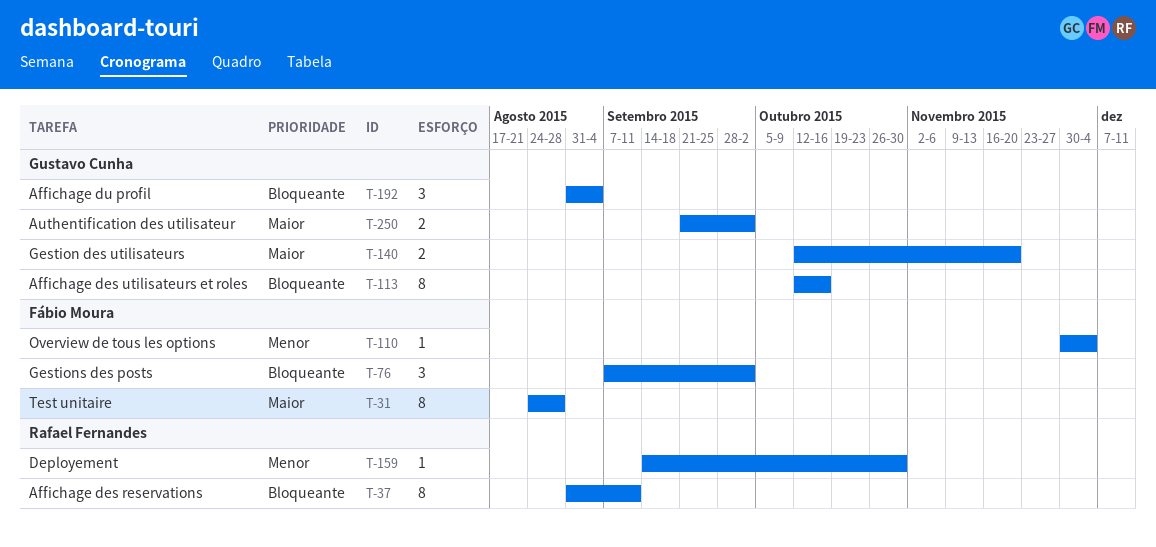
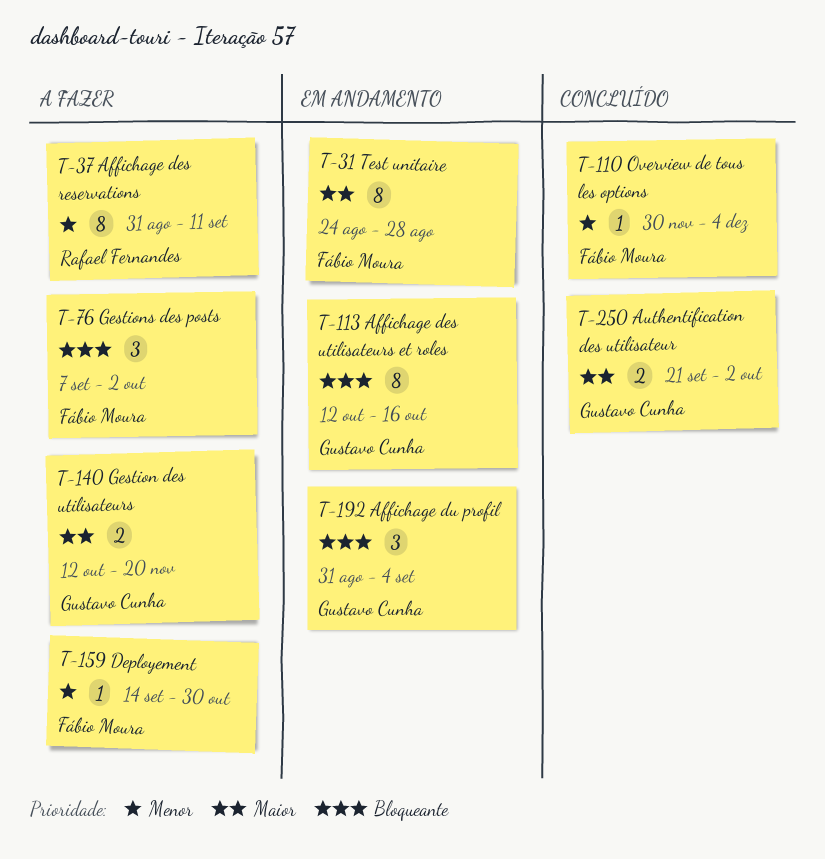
T-37, priority: Bloqueante -> Menor
T-159, owner: Rafael Fernandes -> Fábio Moura

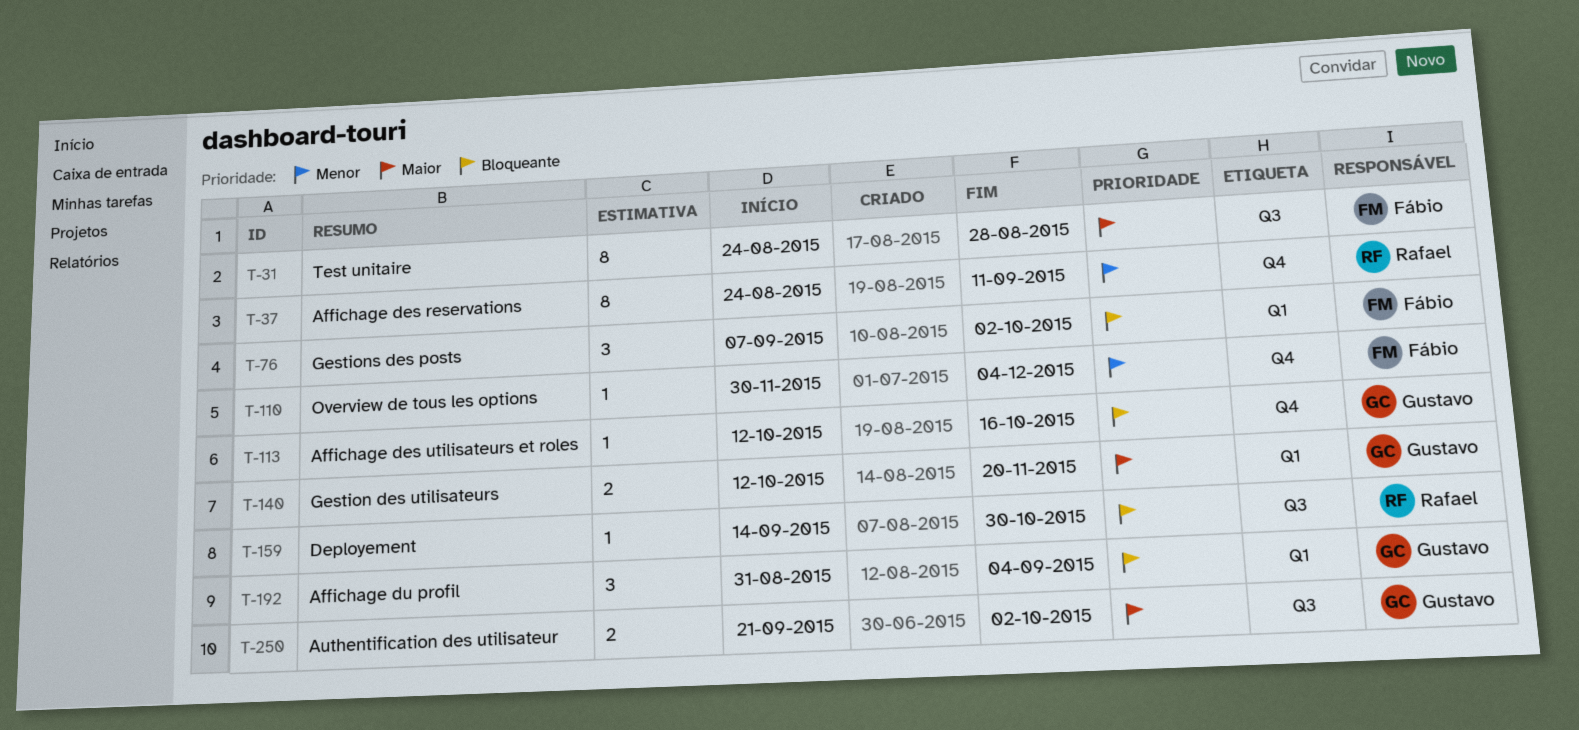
T-37, start: Aug 31 -> Aug 24
T-113, estimate: 8 -> 1
T-159, owner: Fábio Moura -> Rafael Fernandes
T-159, priority: Menor -> Bloqueante

